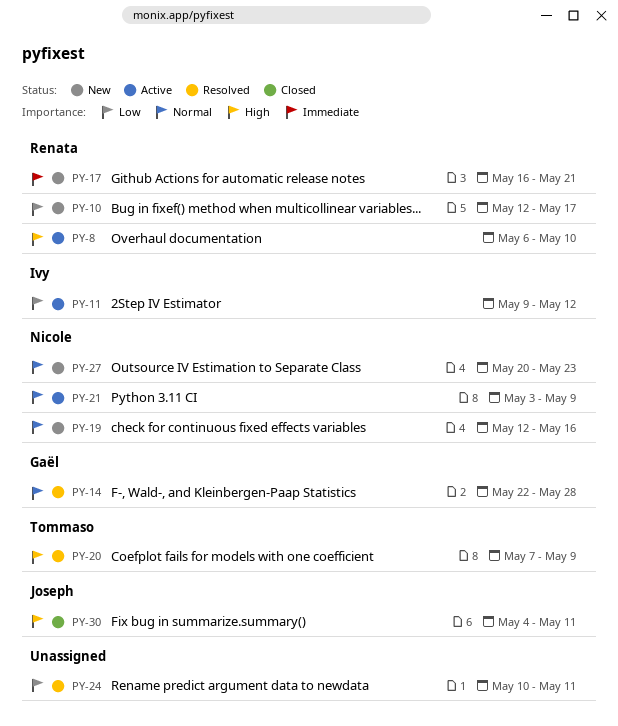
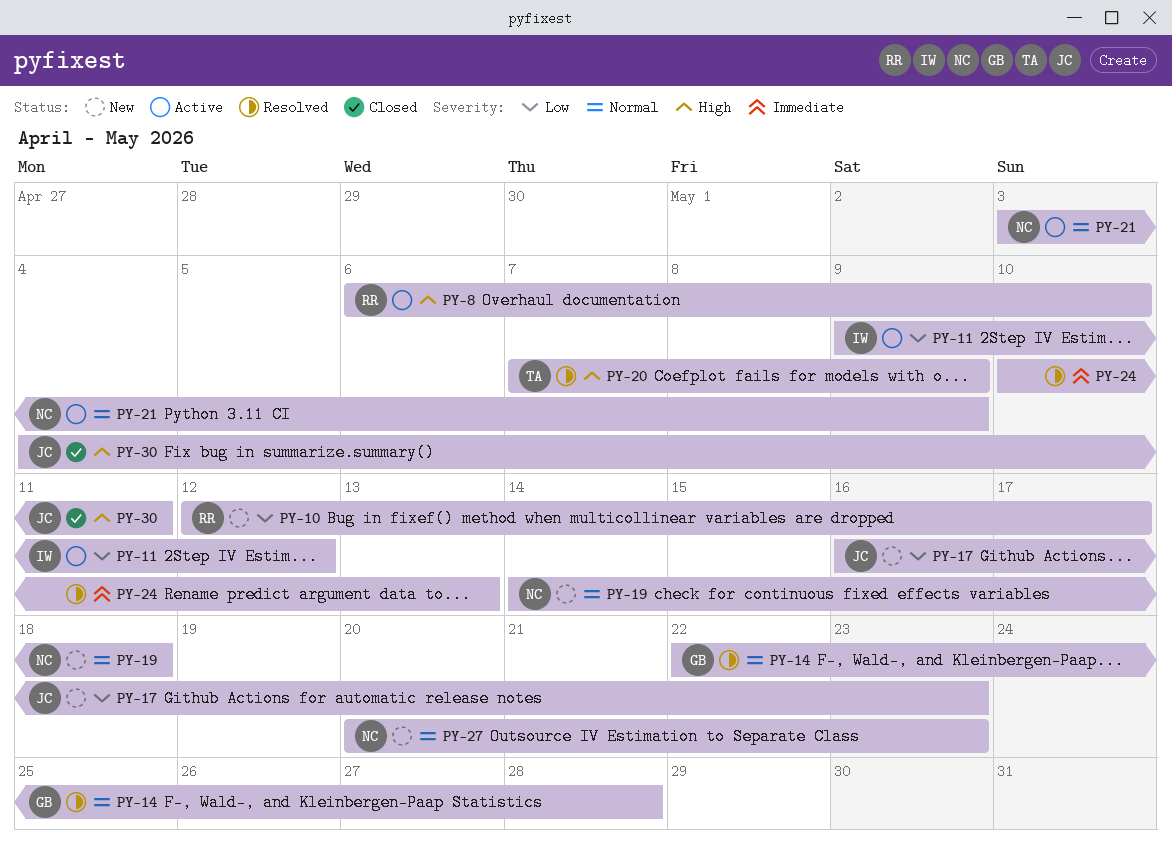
PY-17, owner: Renata -> Joseph
PY-17, priority: Immediate -> Low
PY-17, due: May 21 -> May 23
PY-19, start: May 12 -> May 14
PY-19, due: May 16 -> May 18
PY-24, priority: Low -> Immediate
PY-24, due: May 11 -> May 13

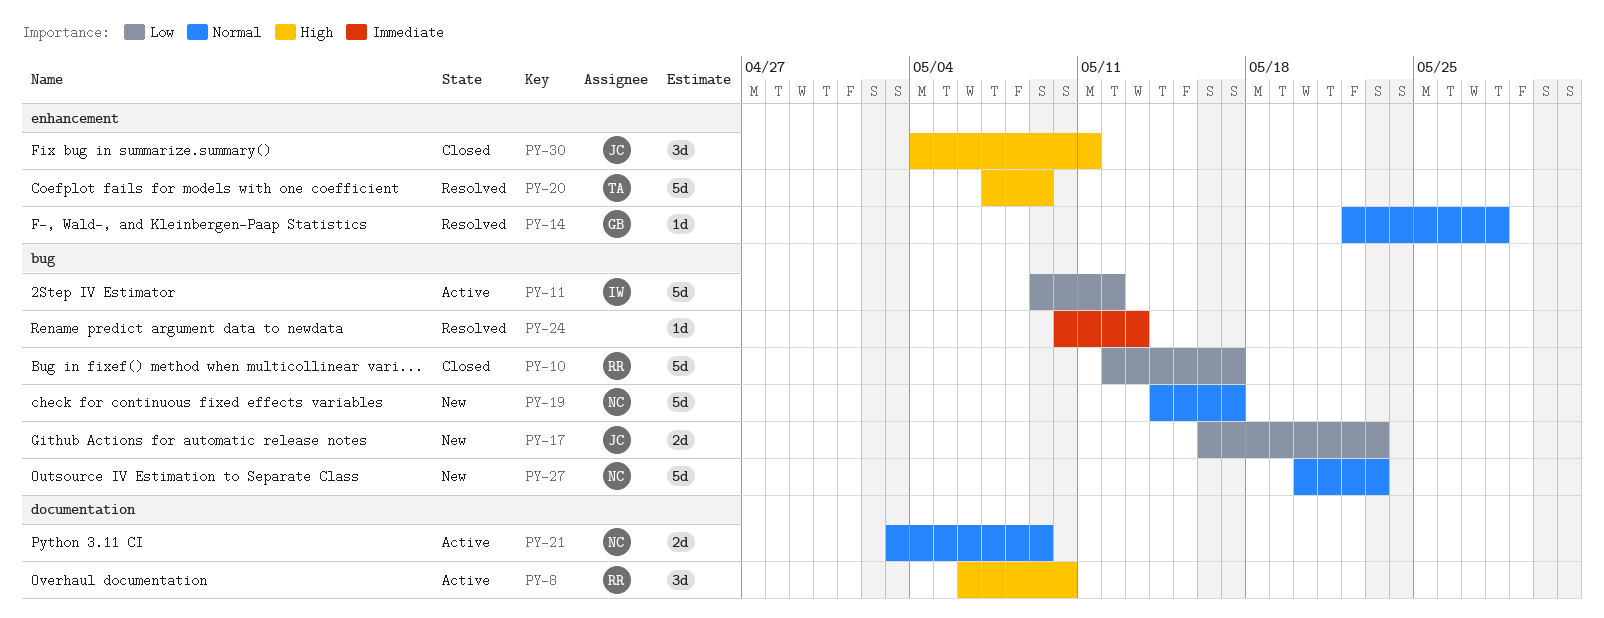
PY-10, status: New -> Closed
PY-19, due: May 18 -> May 17

